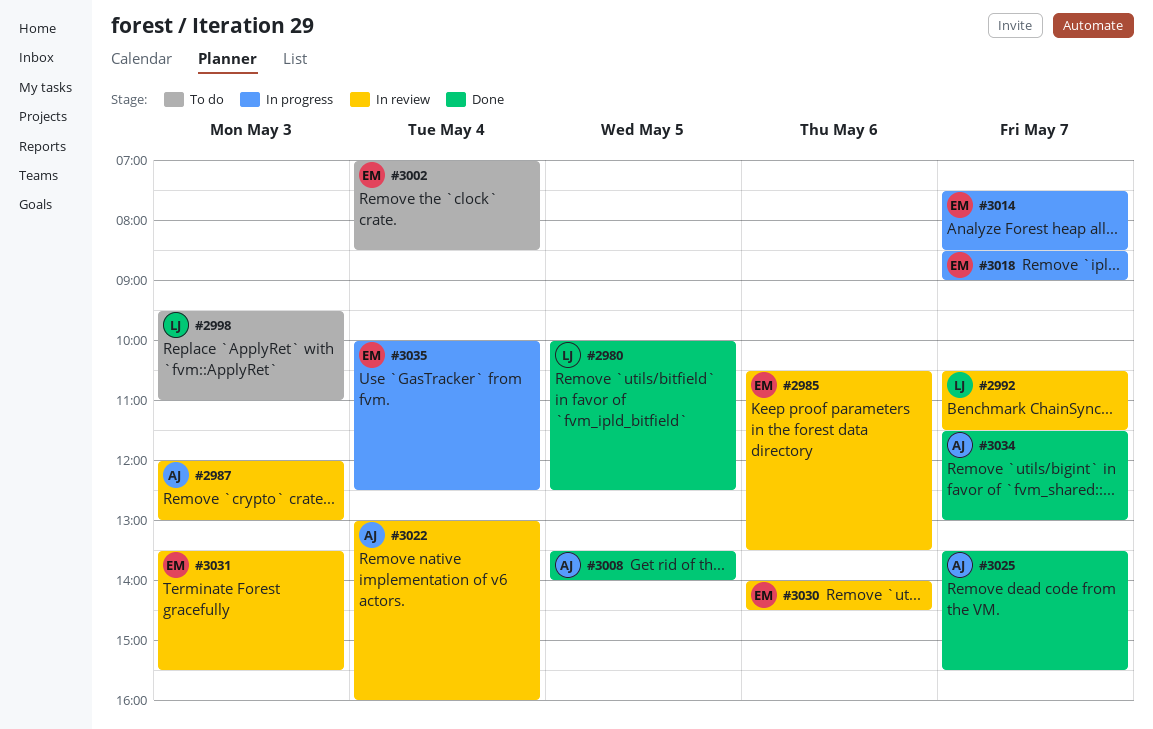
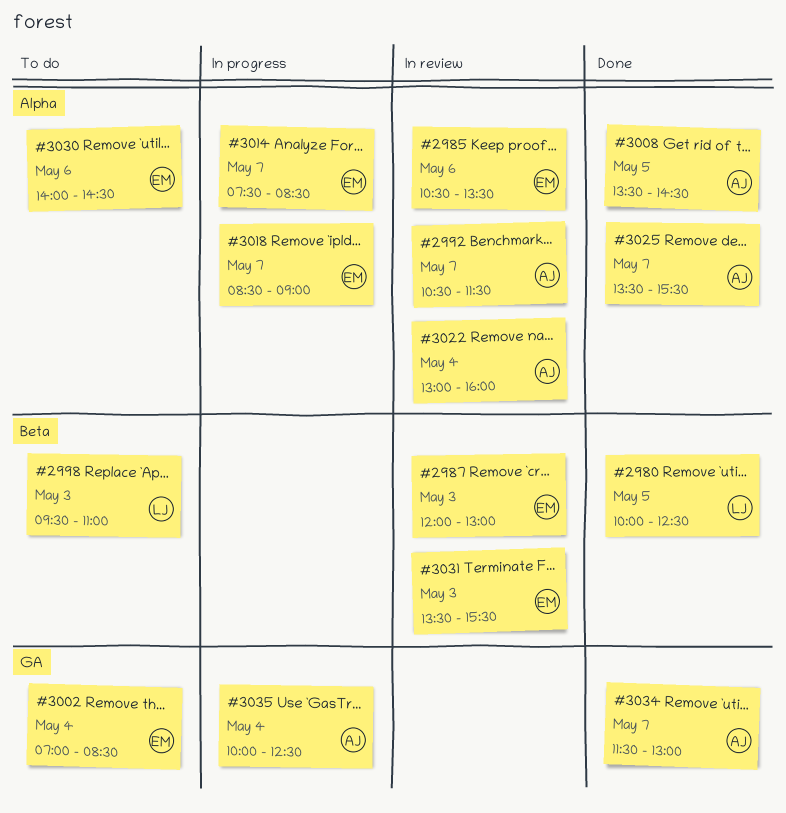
#2987, owner: AJ -> EM
#2992, owner: LJ -> AJ
#3008, ends: 14:00 -> 14:30
#3030, status: In review -> To do
#3035, owner: EM -> AJ

